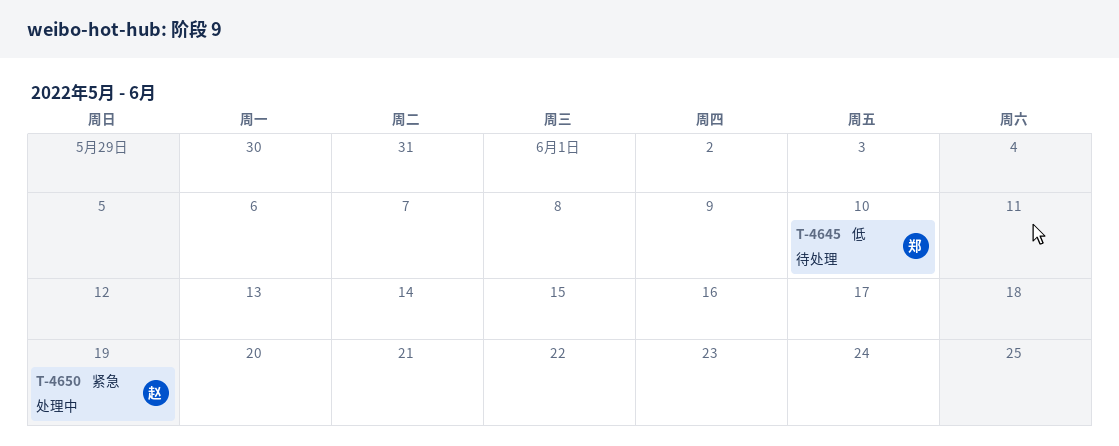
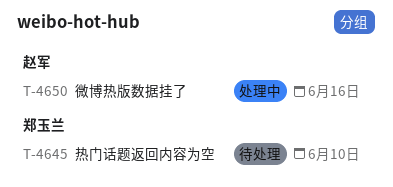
T-4650, due: Jun 19 -> Jun 16

